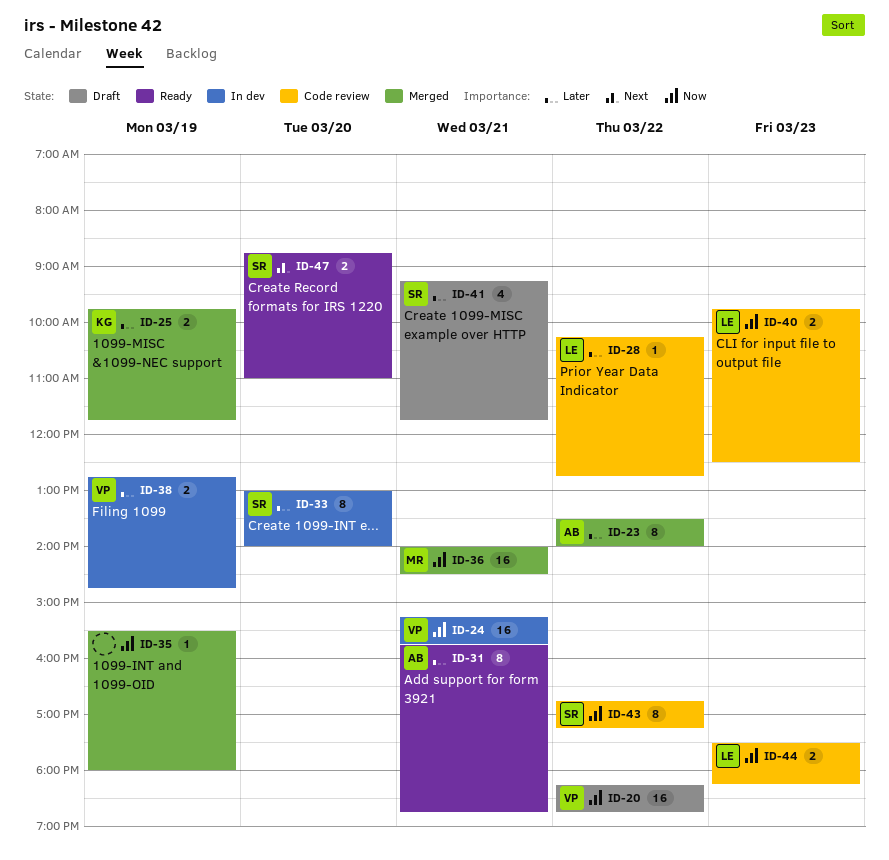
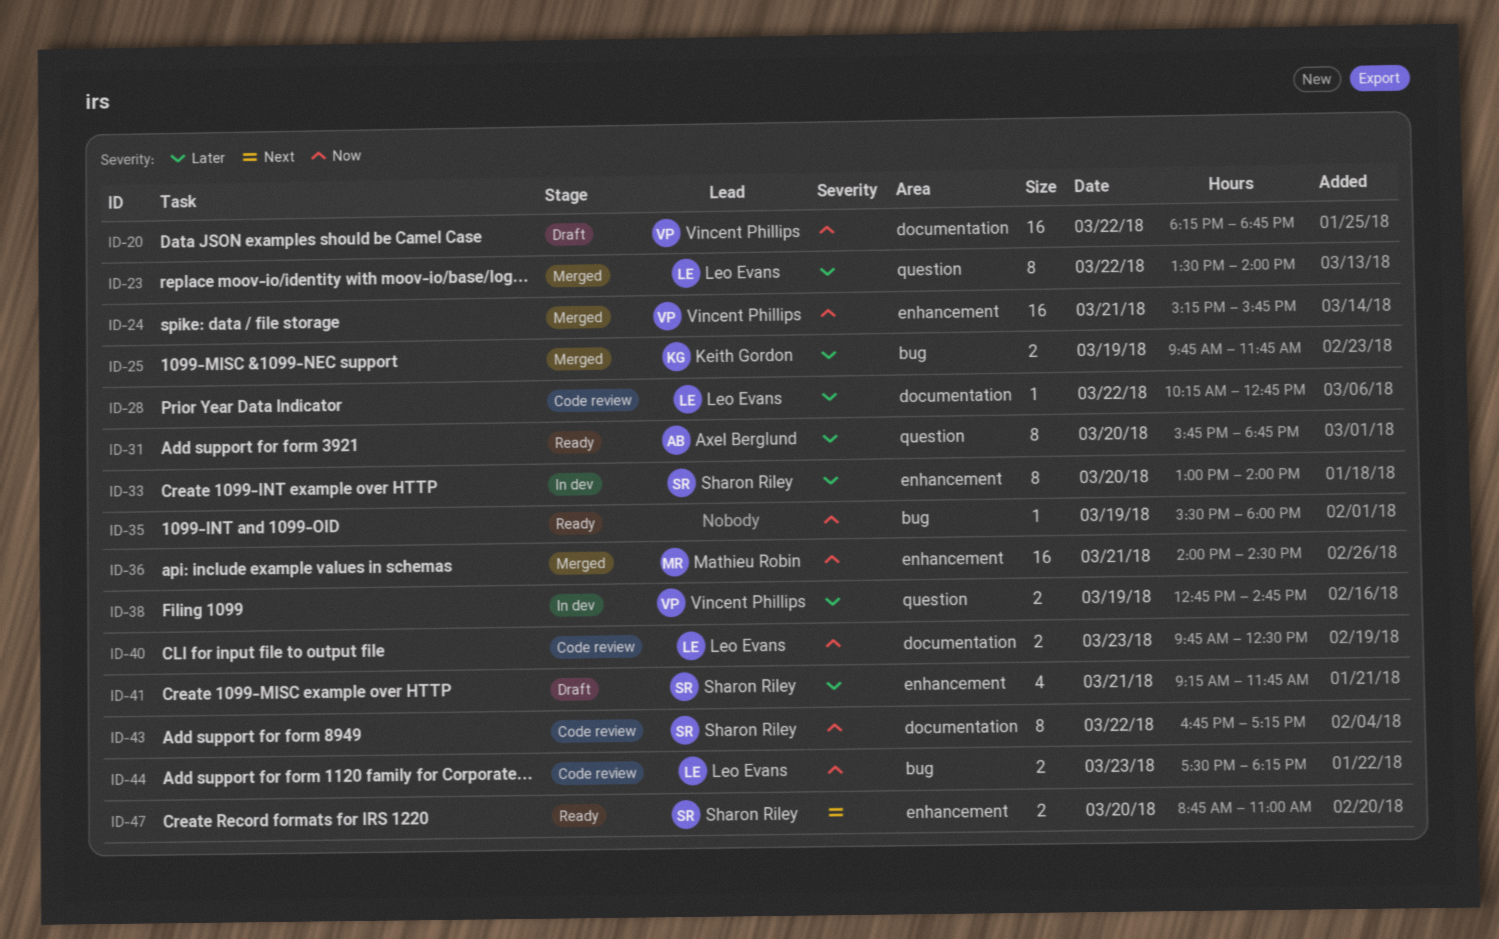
ID-23, owner: Axel Berglund -> Leo Evans
ID-24, status: In dev -> Merged
ID-31, day: Mar 21 -> Mar 20
ID-35, status: Merged -> Ready

